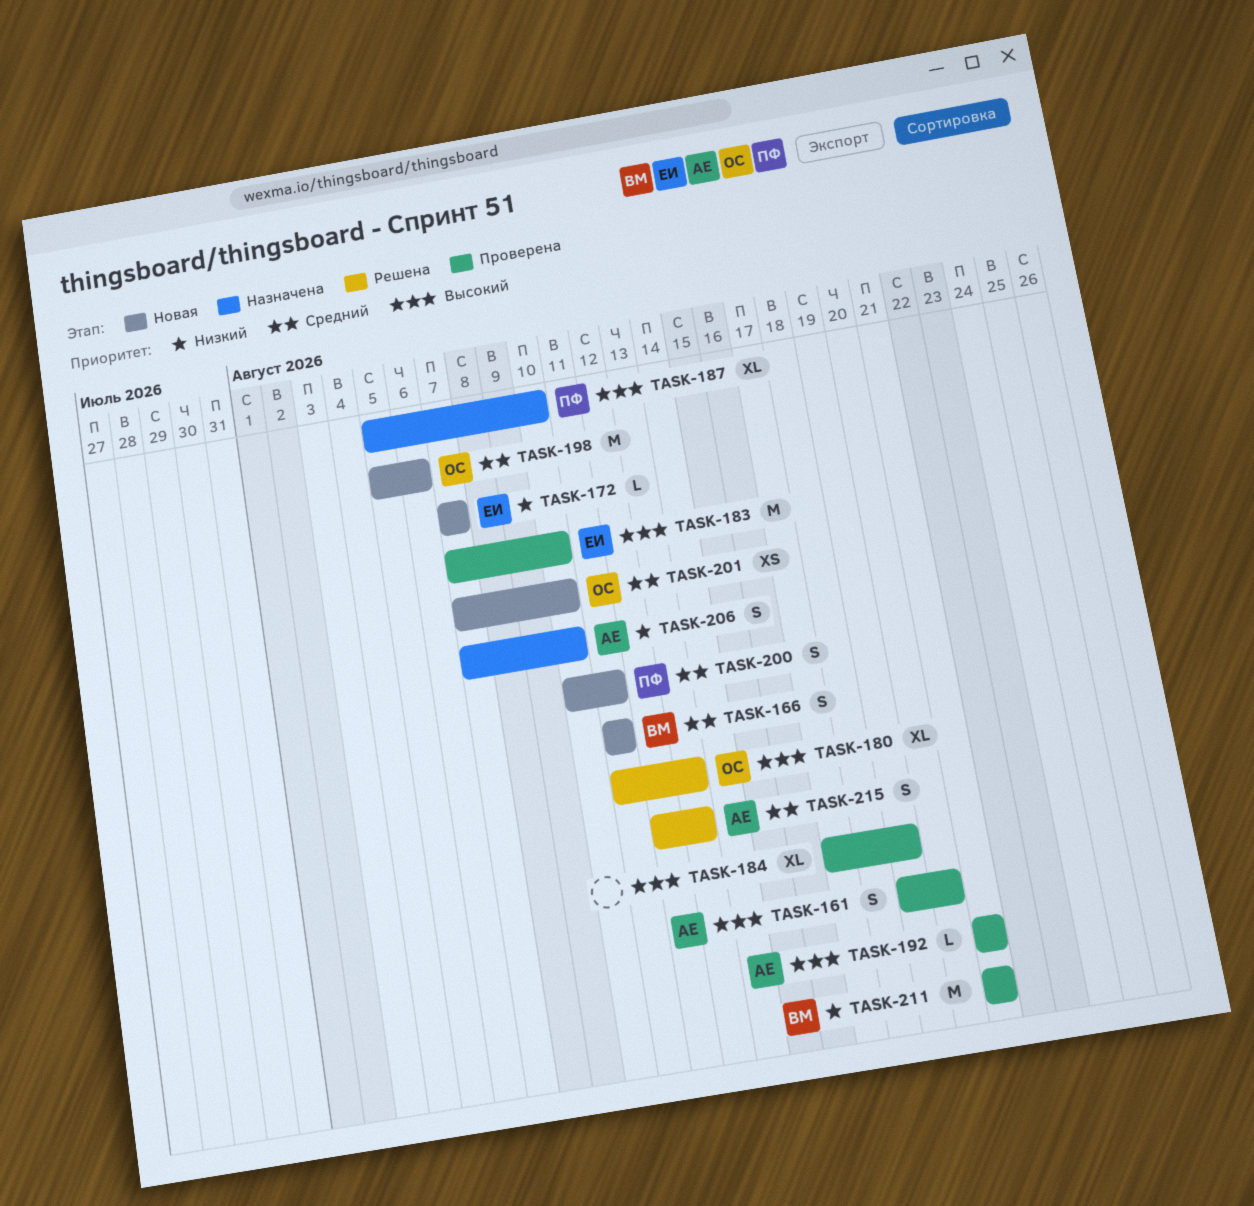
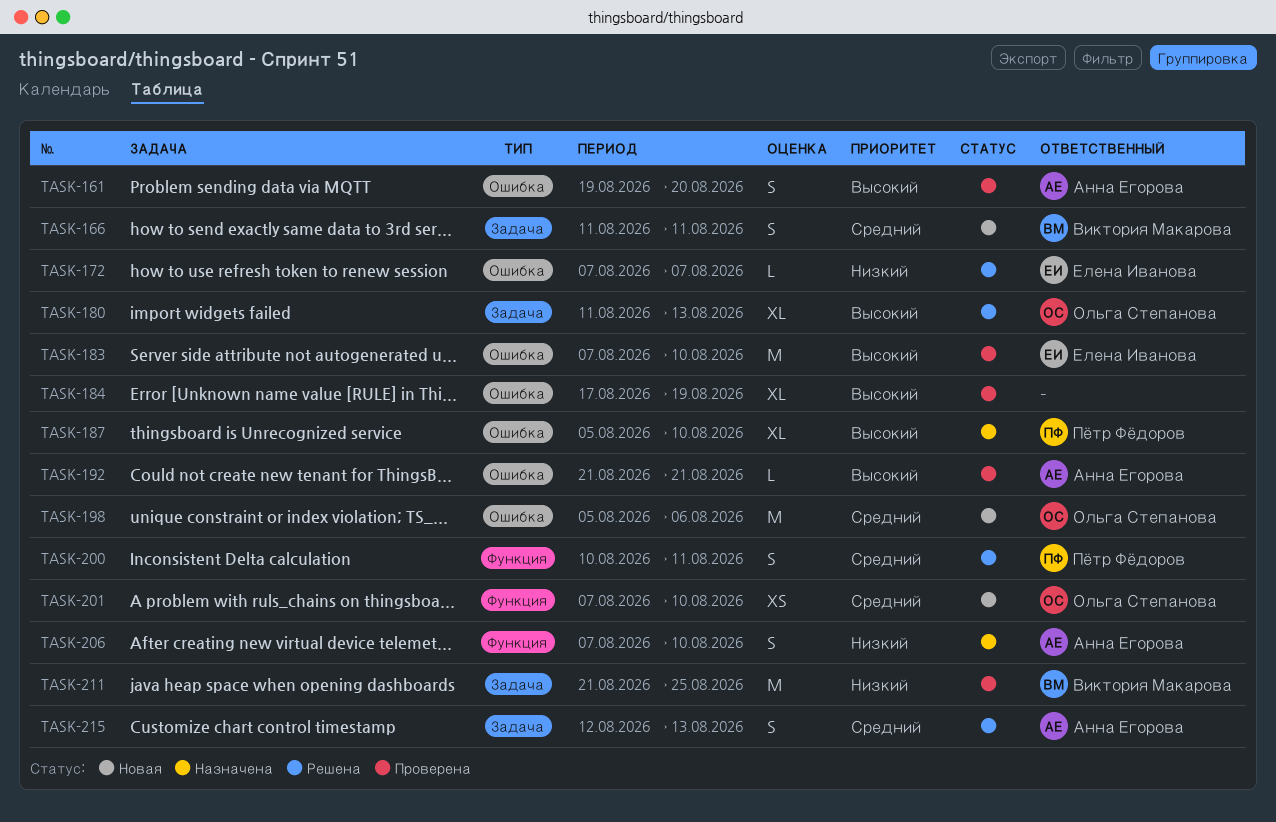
TASK-172, status: Новая -> Решена
TASK-200, status: Новая -> Решена
TASK-211, due: Aug 21 -> Aug 25

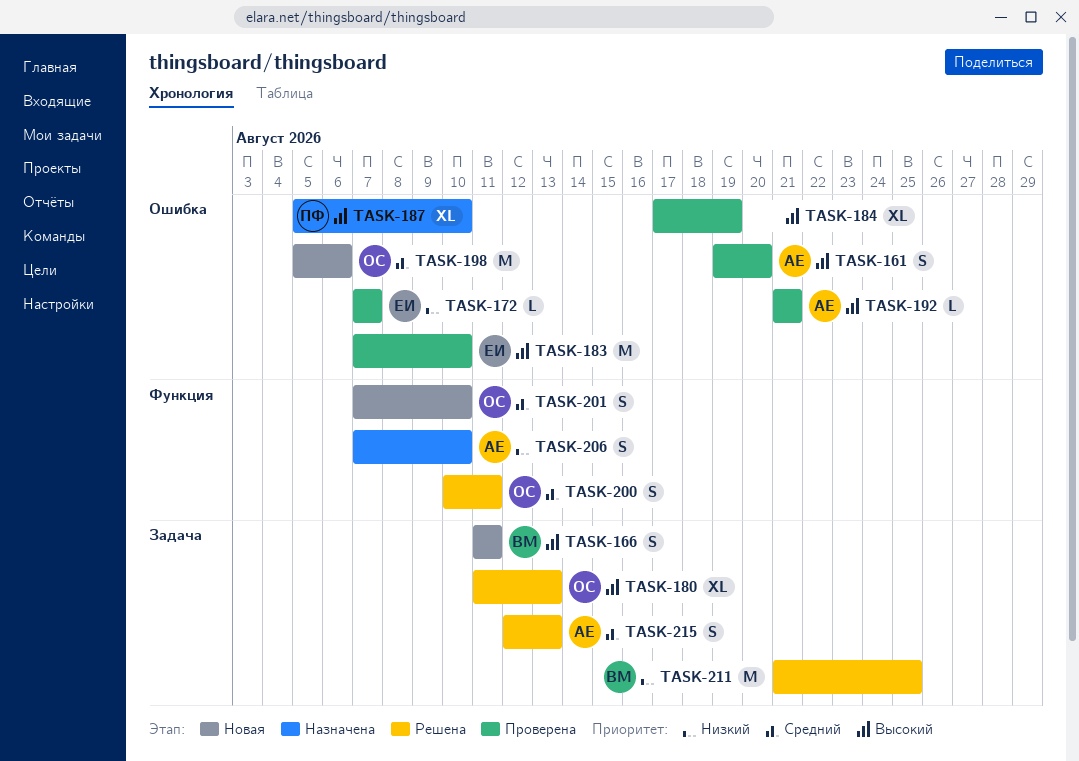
TASK-166, priority: Средний -> Высокий
TASK-172, status: Решена -> Проверена
TASK-200, owner: Пётр Фёдоров -> Ольга Степанова
TASK-201, estimate: XS -> S
TASK-211, status: Проверена -> Решена

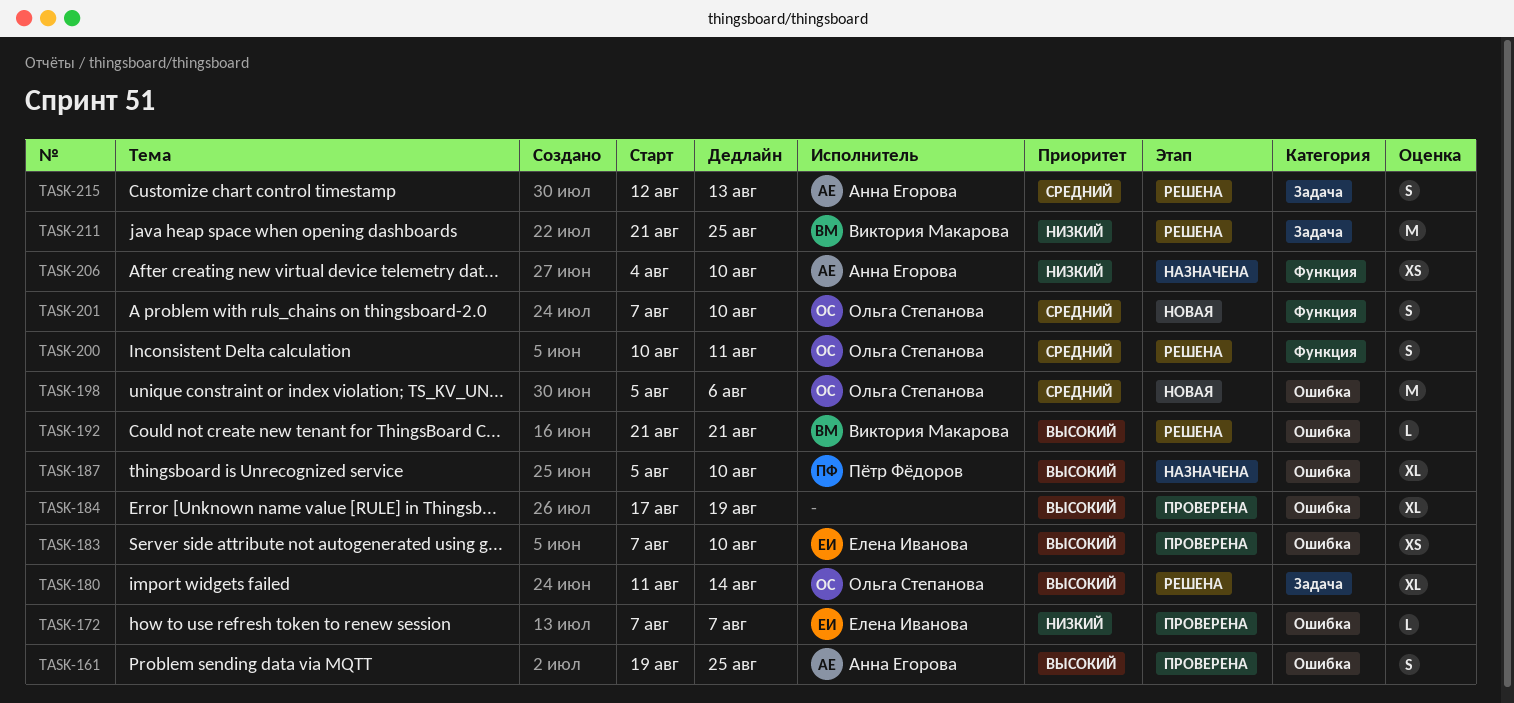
TASK-161, due: Aug 20 -> Aug 25
TASK-166: present -> none
TASK-180, due: Aug 13 -> Aug 14
TASK-183, estimate: M -> XS
TASK-192, status: Проверена -> Решена
TASK-192, owner: Анна Егорова -> Виктория Макарова
TASK-206, estimate: S -> XS
TASK-206, start: Aug 7 -> Aug 4

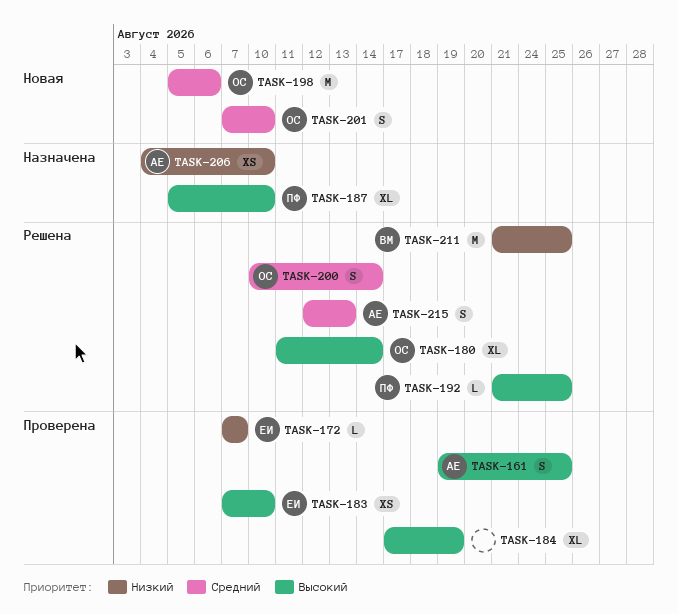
TASK-192, owner: Виктория Макарова -> Пётр Фёдоров
TASK-192, due: Aug 21 -> Aug 25
TASK-200, due: Aug 11 -> Aug 14

